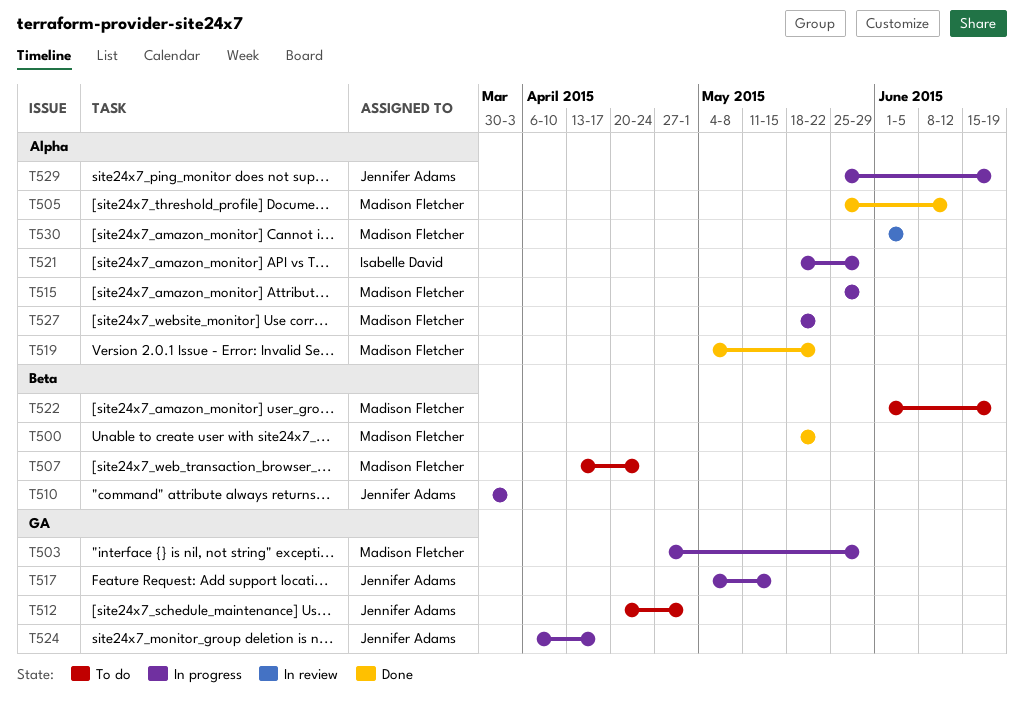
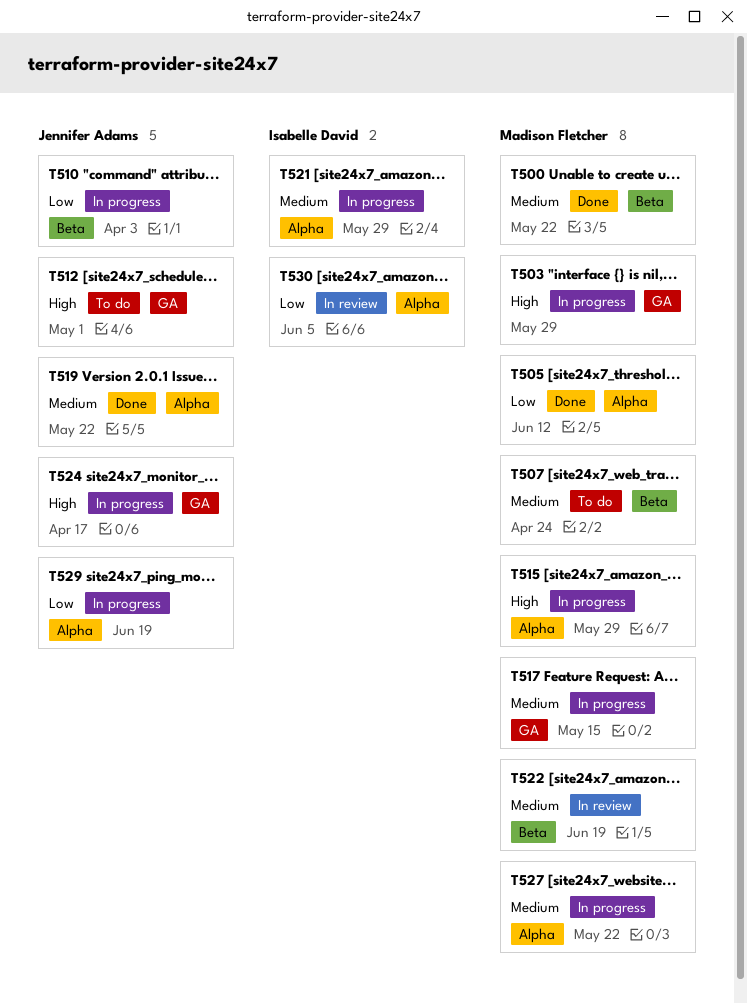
T517, owner: Jennifer Adams -> Madison Fletcher
T519, owner: Madison Fletcher -> Jennifer Adams
T522, status: To do -> In review
T530, owner: Madison Fletcher -> Isabelle David

